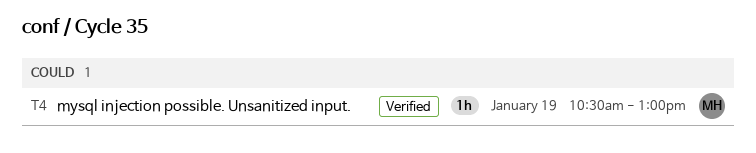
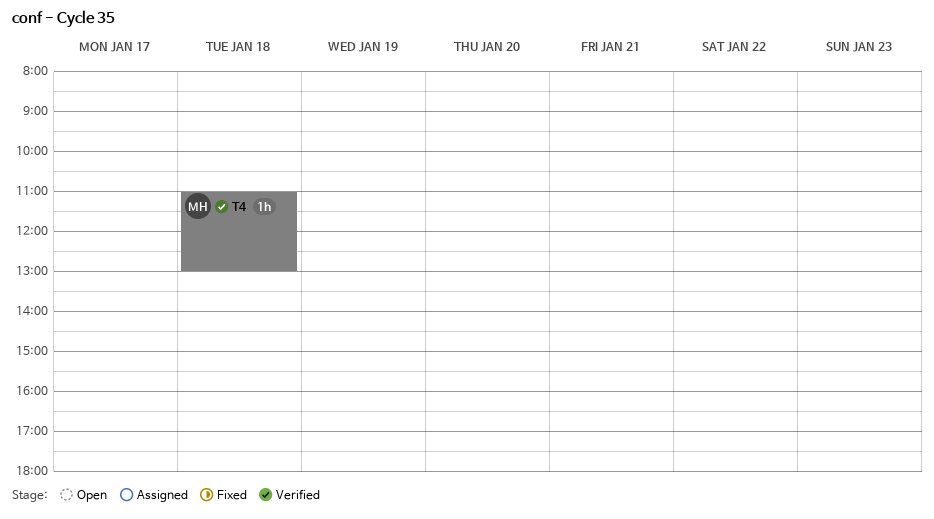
T4, day: Jan 19 -> Jan 18
T4, begins: 10:30 -> 11:00

